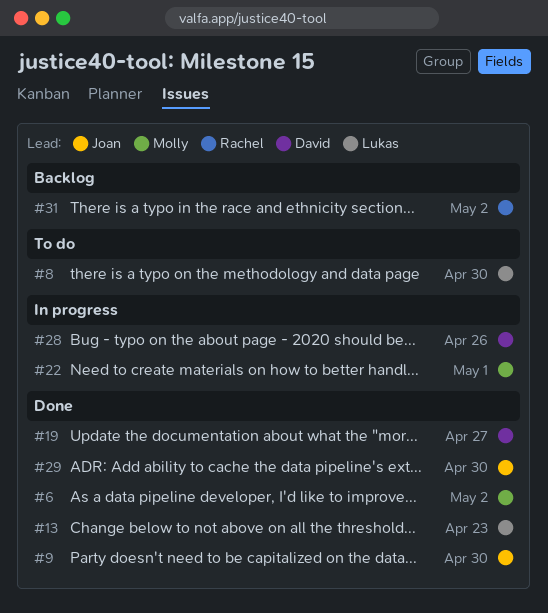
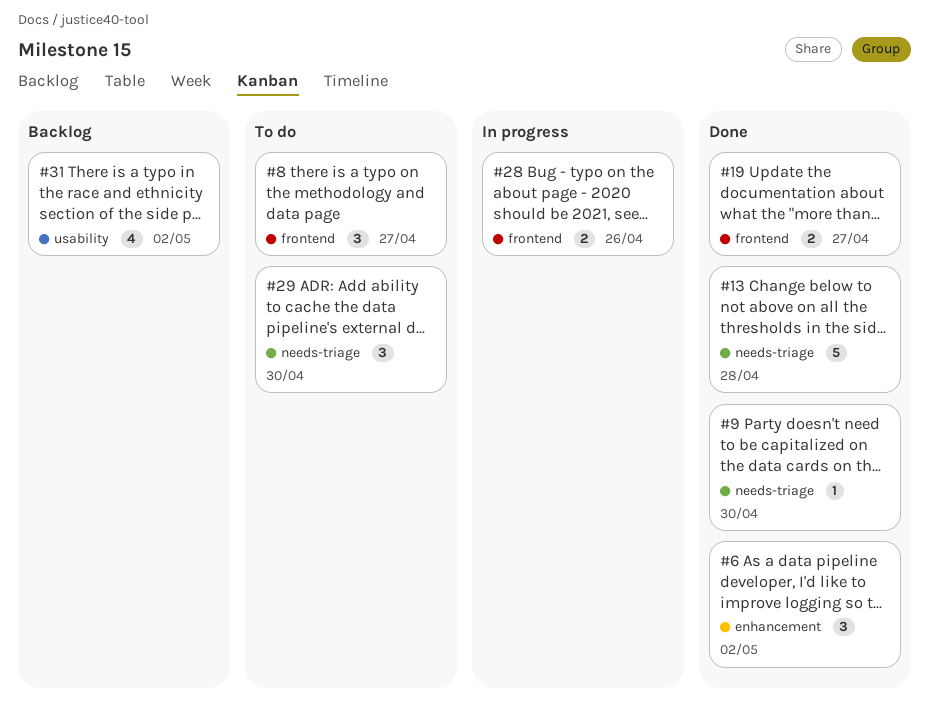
#8, due: Apr 30 -> Apr 27
#13, due: Apr 23 -> Apr 28
#22: present -> none
#29, status: Done -> To do

